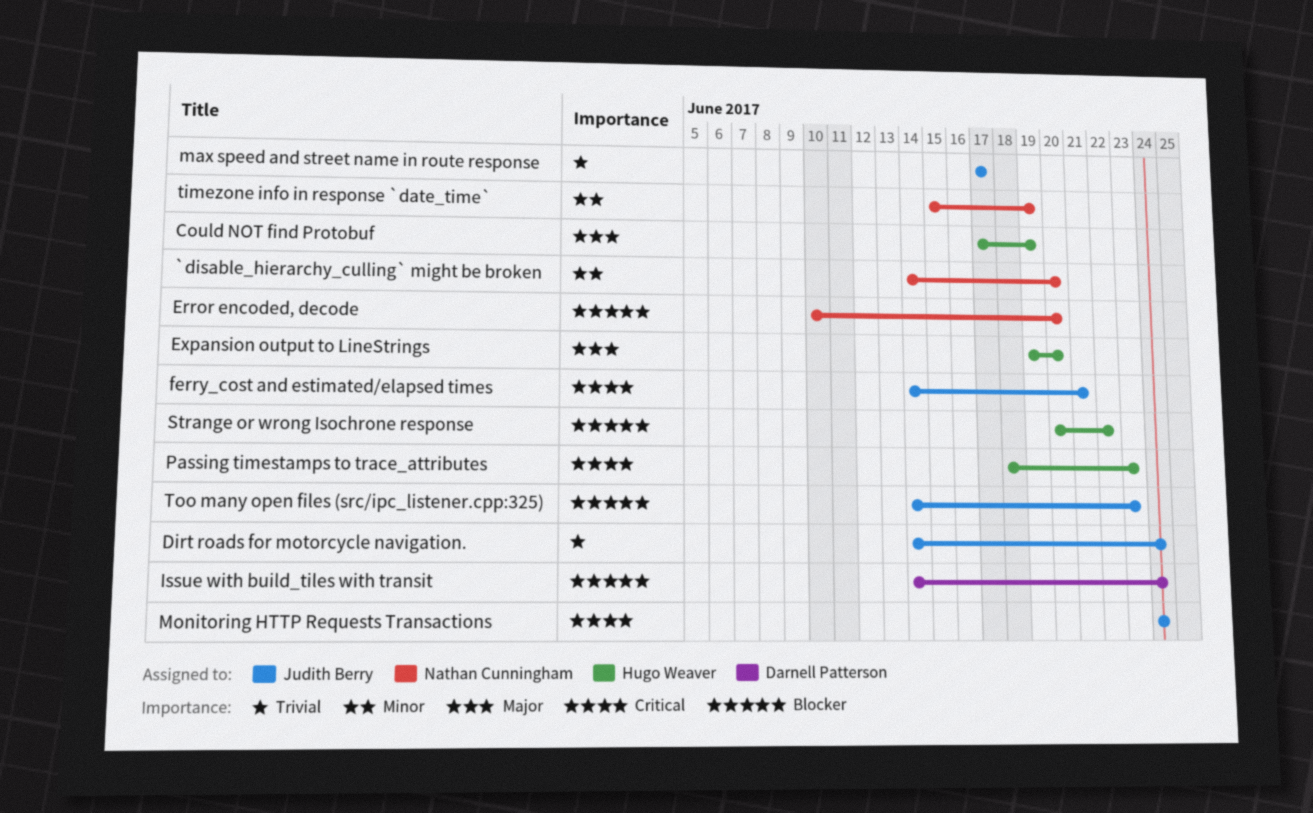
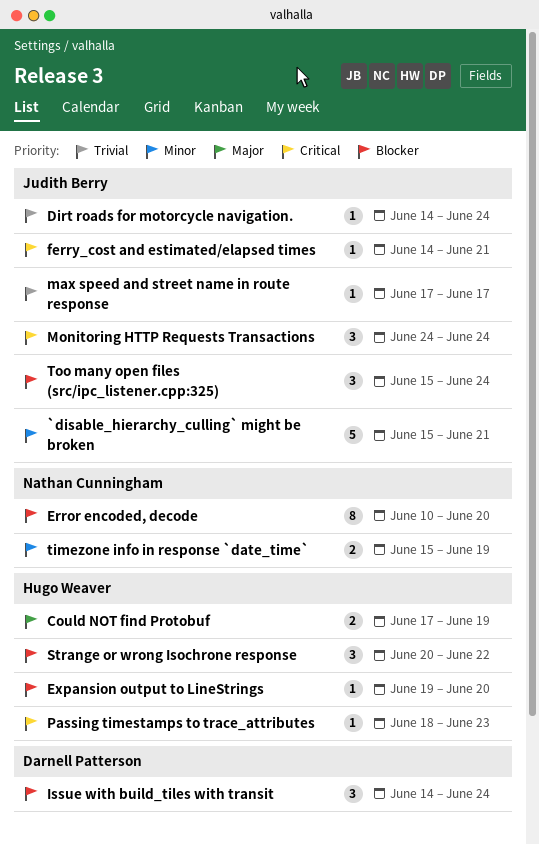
`disable_hierarchy_culling` might be broken, owner: Nathan Cunningham -> Judith Berry
`disable_hierarchy_culling` might be broken, start: Jun 14 -> Jun 15
`disable_hierarchy_culling` might be broken, due: Jun 20 -> Jun 21
Expansion output to LineStrings, priority: Major -> Blocker
Too many open files (src/ipc_listener.cpp:325), start: Jun 14 -> Jun 15
Too many open files (src/ipc_listener.cpp:325), due: Jun 23 -> Jun 24

